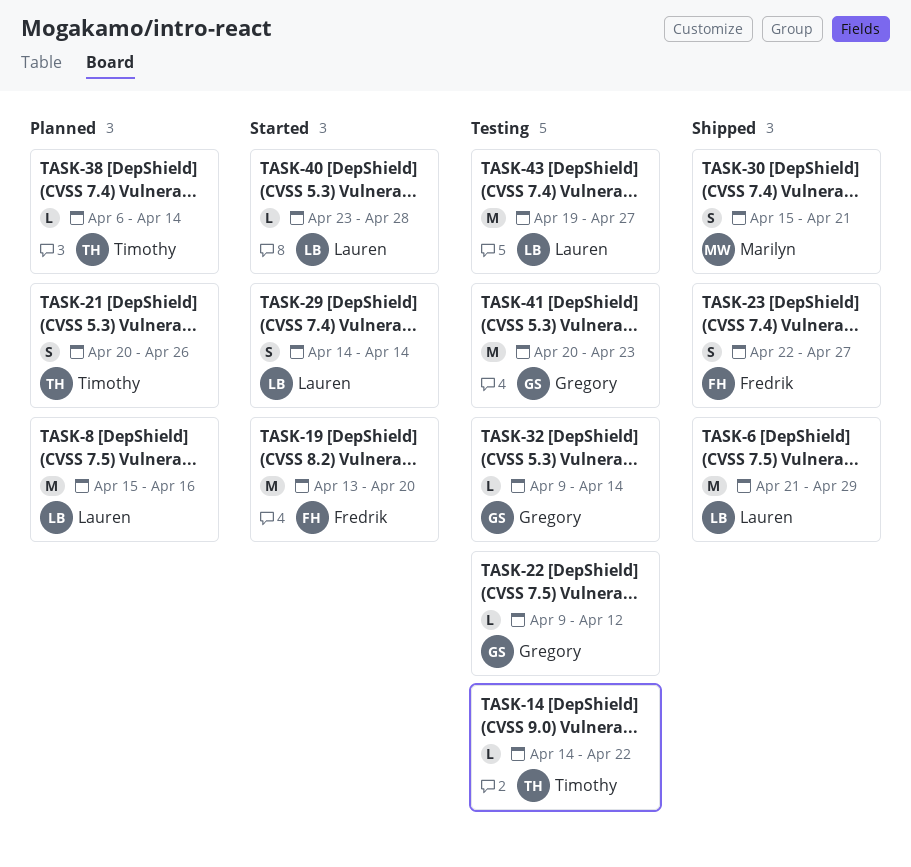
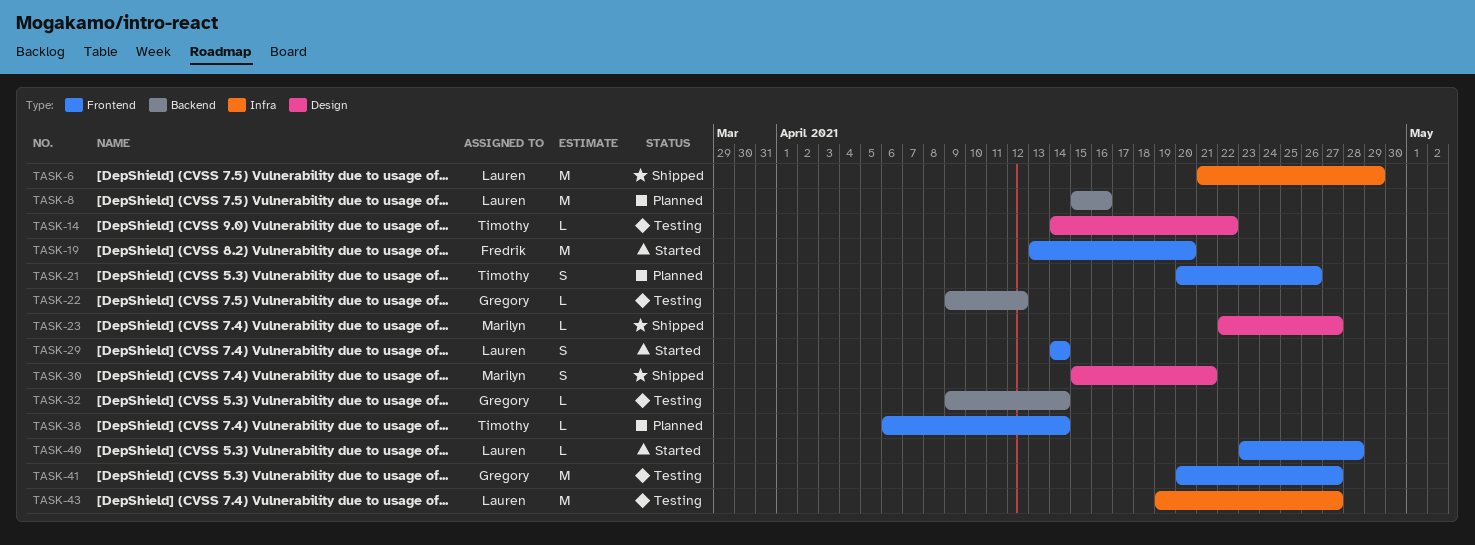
TASK-23, owner: Fredrik -> Marilyn
TASK-23, estimate: S -> L
TASK-41, due: Apr 23 -> Apr 27

